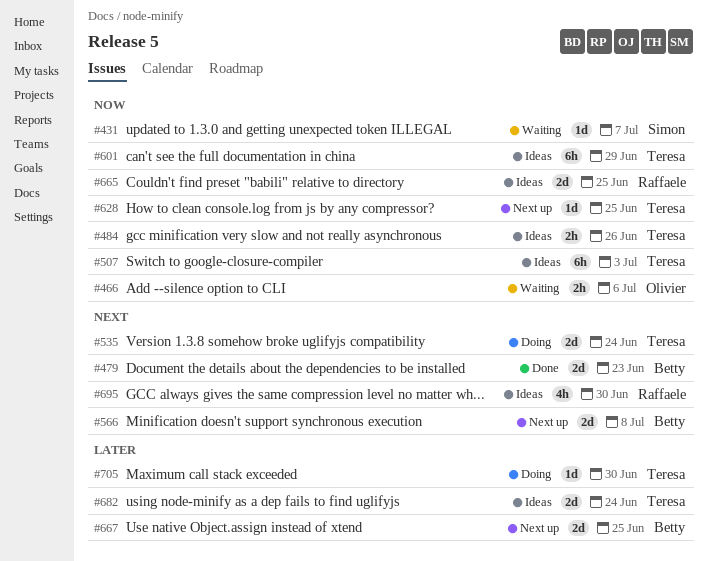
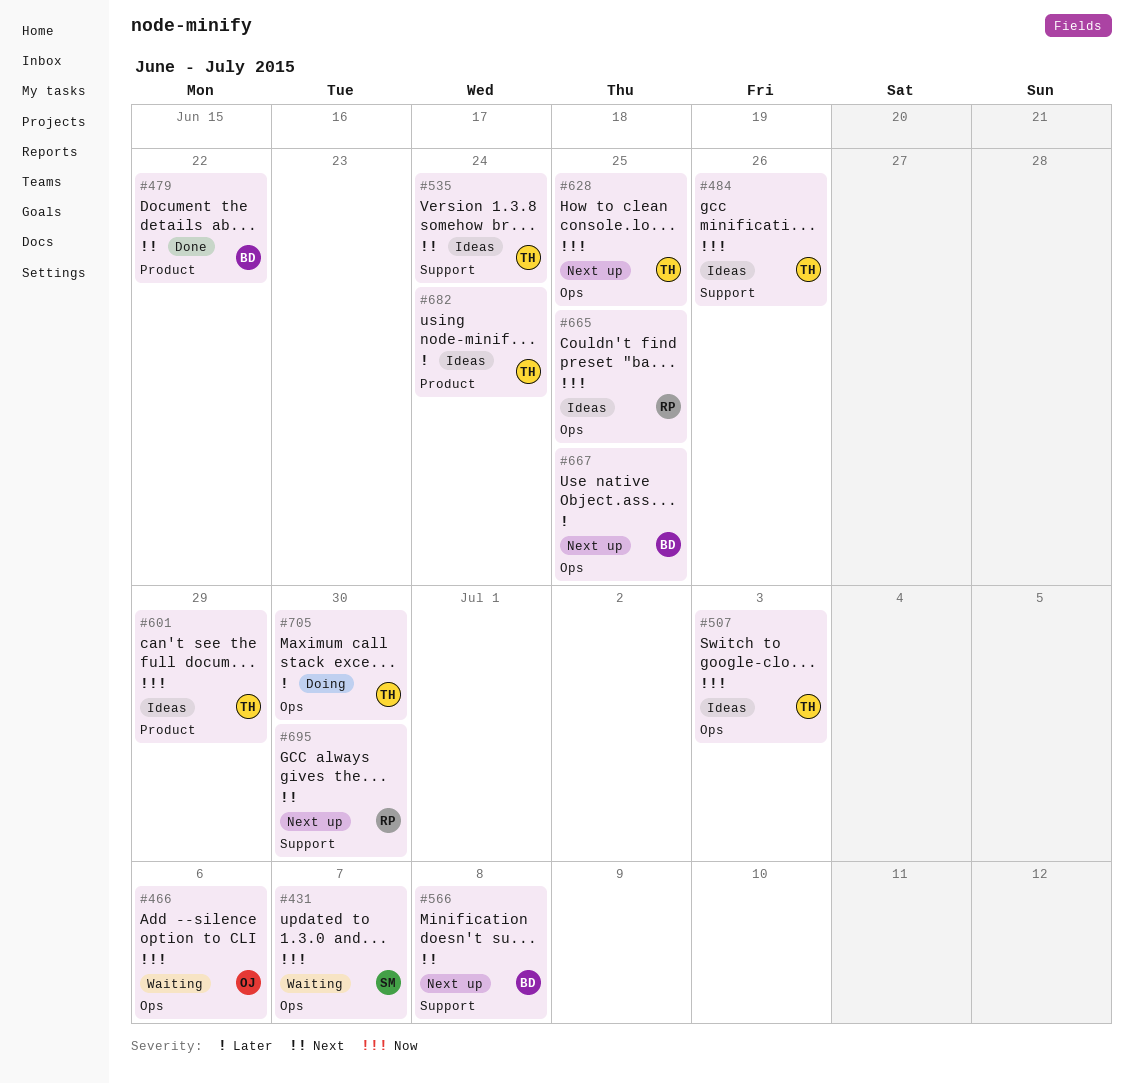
#479, due: Jun 23 -> Jun 22
#535, status: Doing -> Ideas
#695, status: Ideas -> Next up

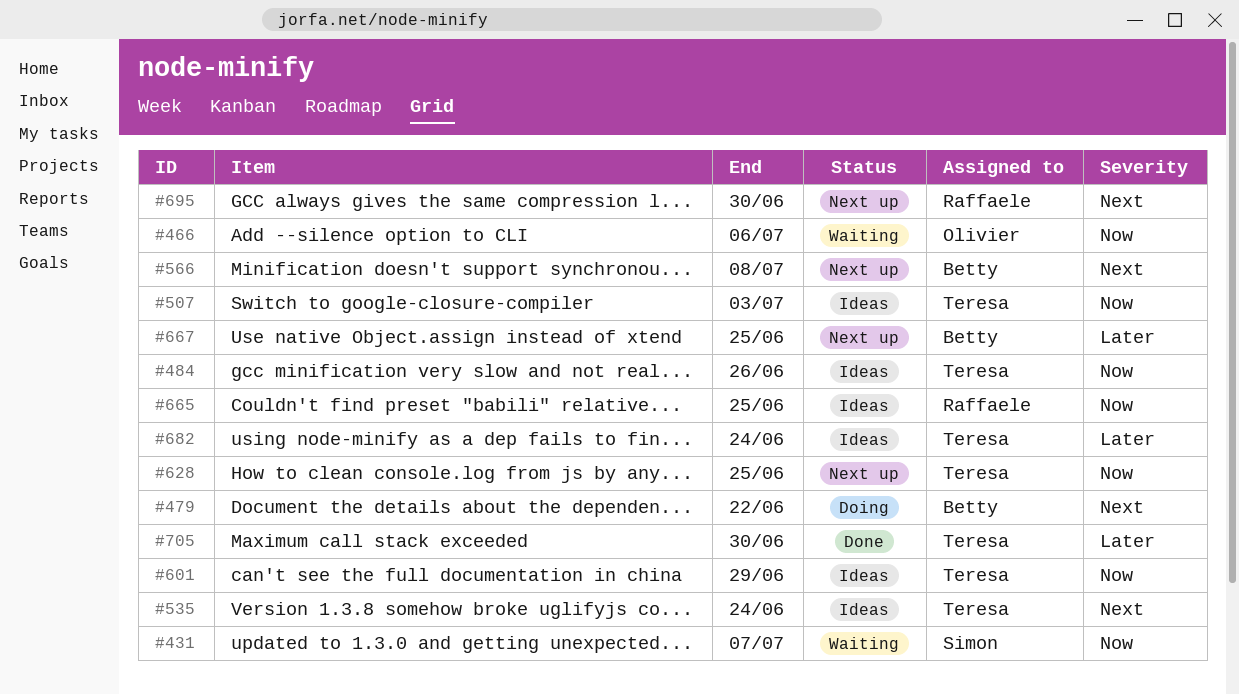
#479, status: Done -> Doing
#705, status: Doing -> Done

